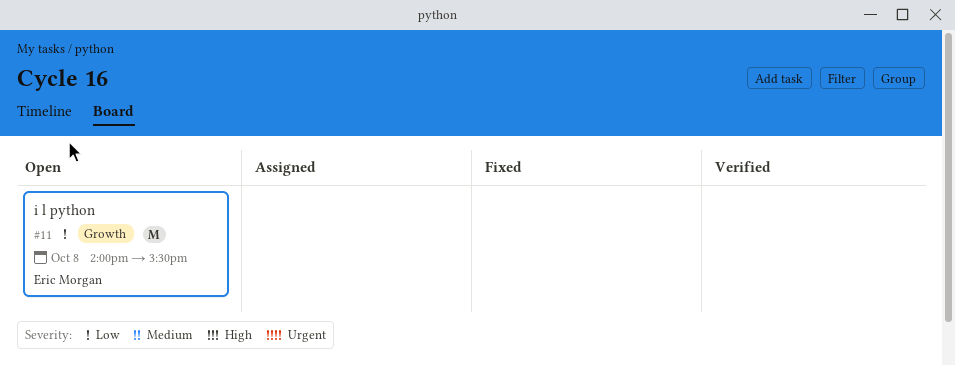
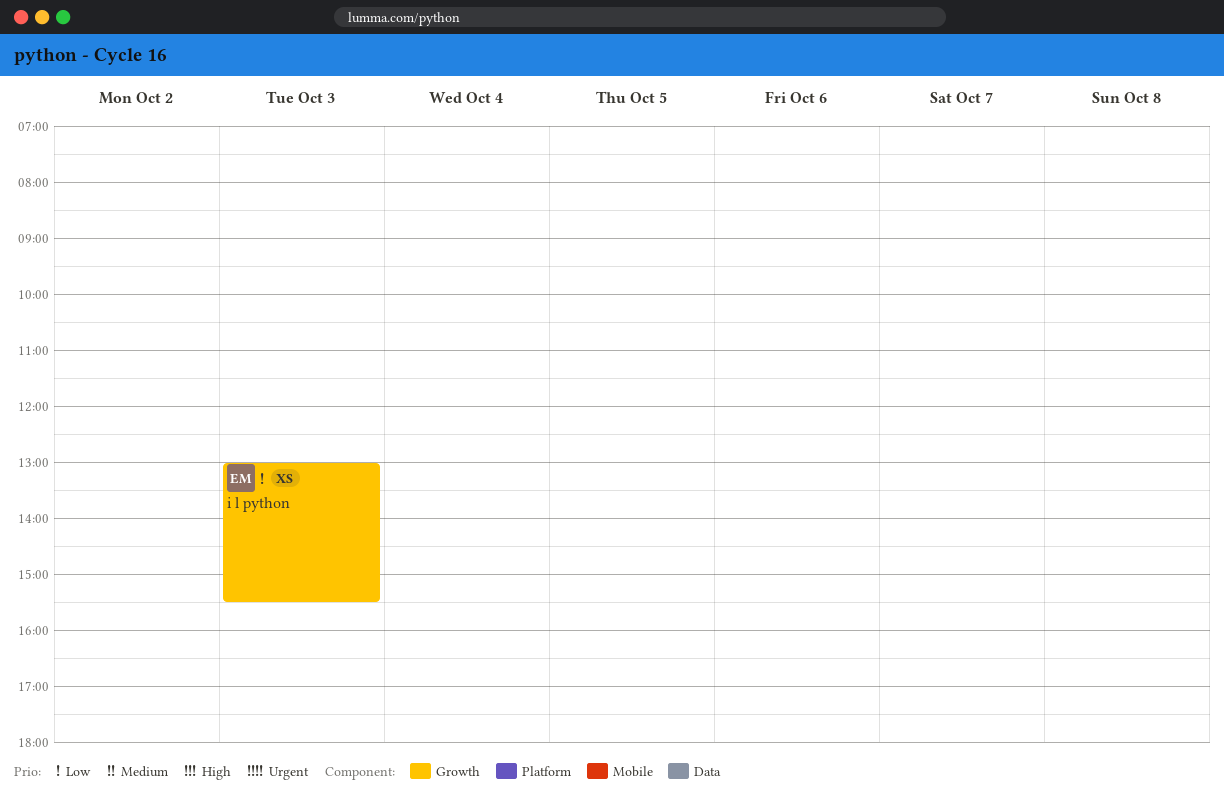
i l python, estimate: M -> XS
i l python, day: Oct 8 -> Oct 3
i l python, begins: 14:00 -> 13:00

